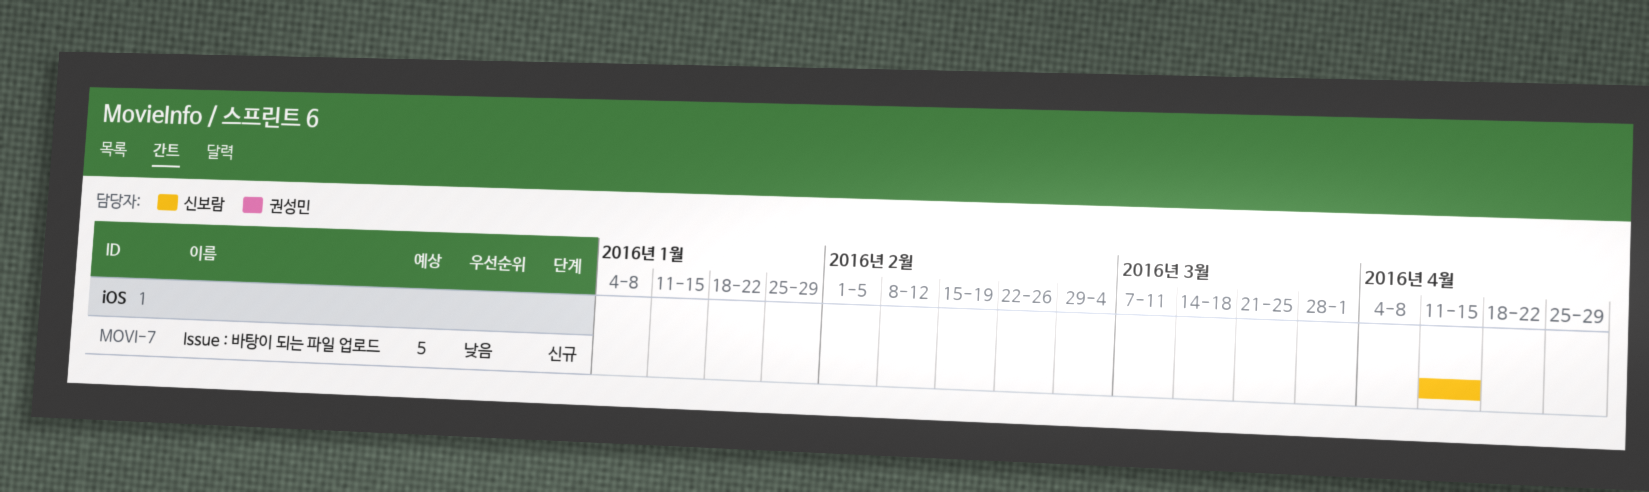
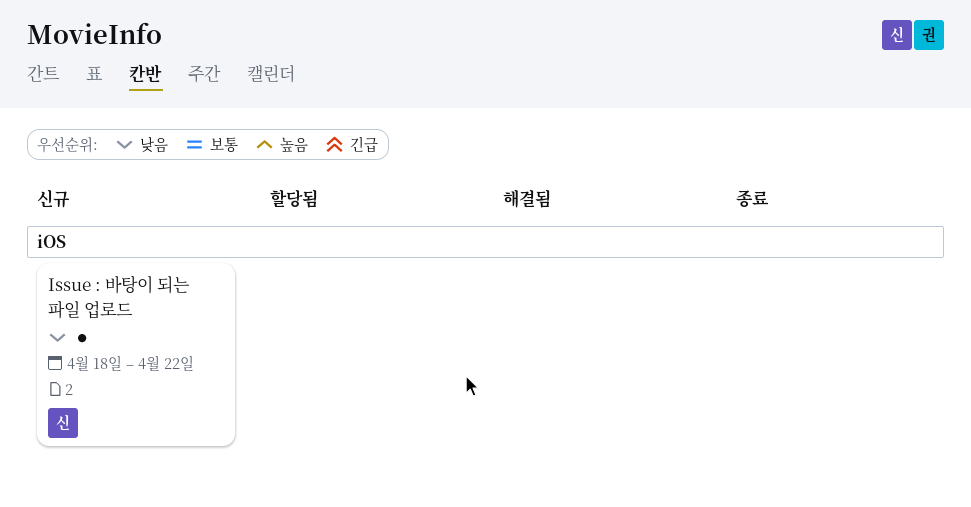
Issue : 바탕이 되는 파일 업로드, estimate: 5 -> 1
Issue : 바탕이 되는 파일 업로드, start: Apr 11 -> Apr 18
Issue : 바탕이 되는 파일 업로드, due: Apr 15 -> Apr 22

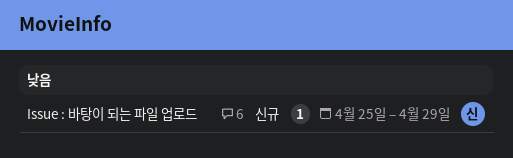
Issue : 바탕이 되는 파일 업로드, start: Apr 18 -> Apr 25
Issue : 바탕이 되는 파일 업로드, due: Apr 22 -> Apr 29

